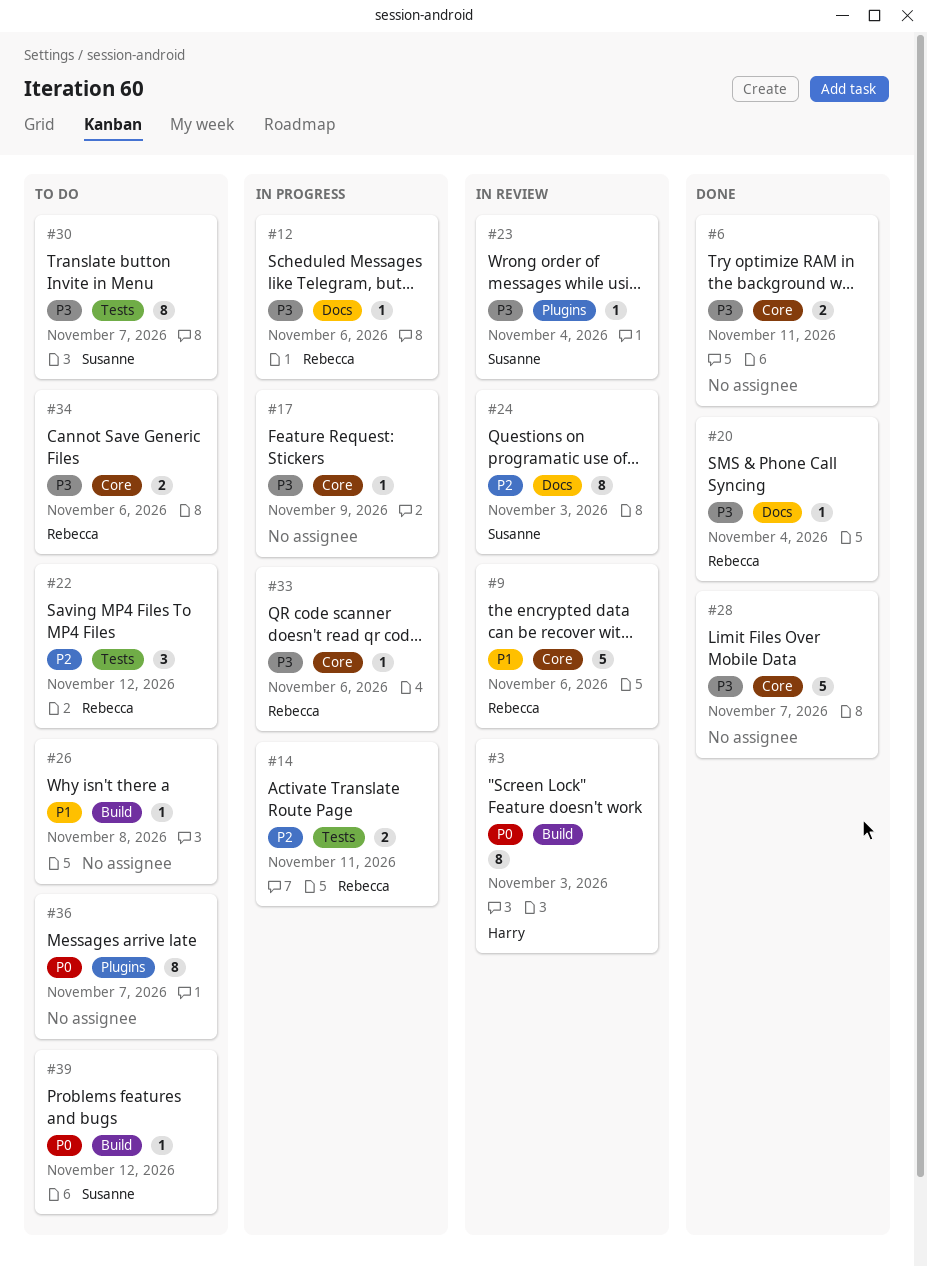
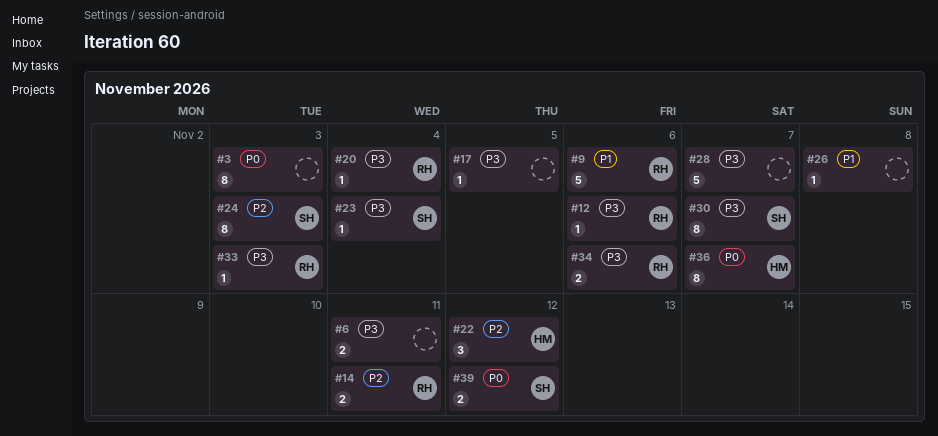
#3, owner: Harry -> none
#17, due: Nov 9 -> Nov 5
#22, owner: Rebecca -> Harry
#33, due: Nov 6 -> Nov 3
#36, owner: none -> Harry
#39, estimate: 1 -> 2

